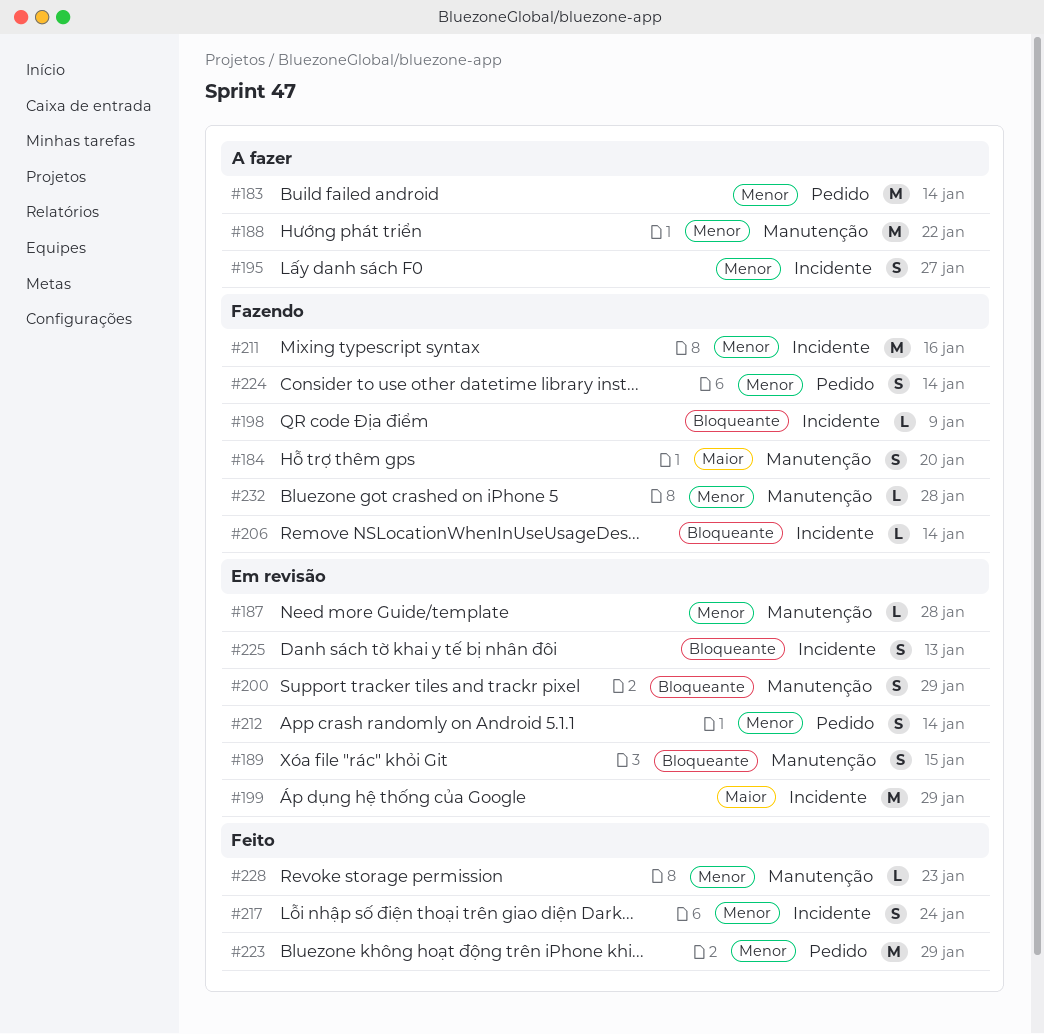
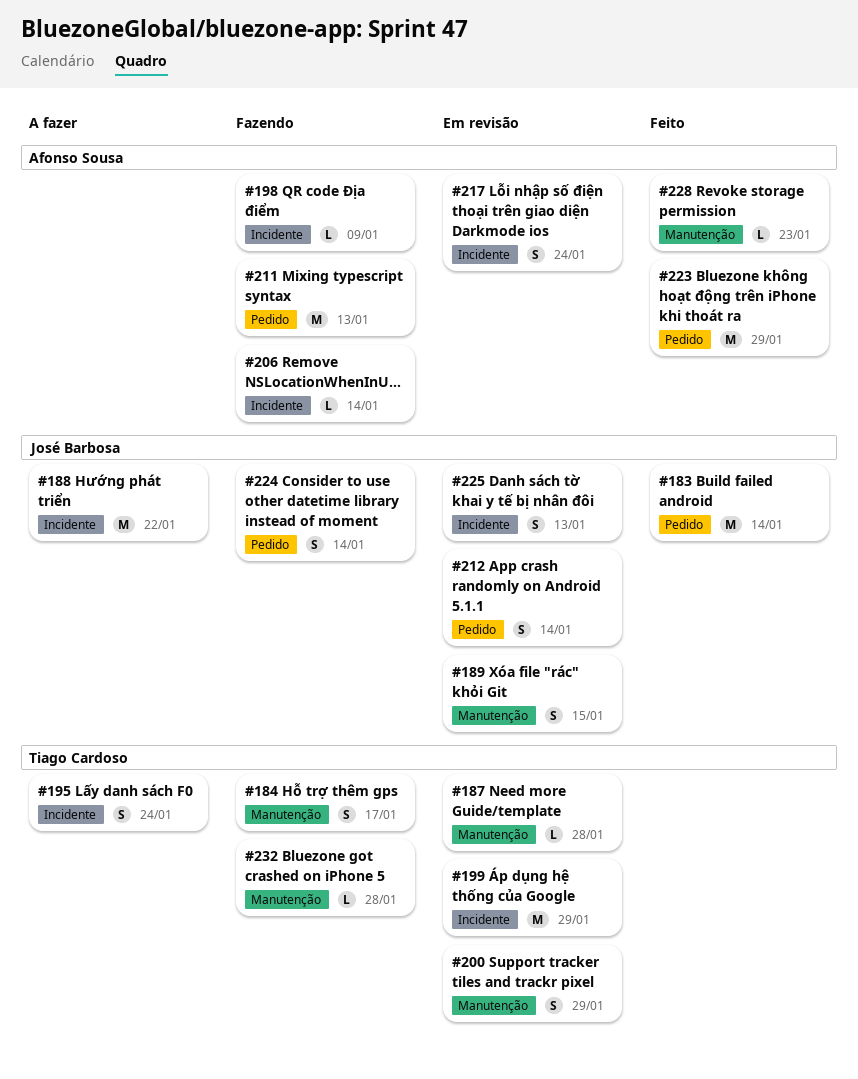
#183, status: A fazer -> Feito
#184, due: Jan 20 -> Jan 17
#188, label: Manutenção -> Incidente
#195, due: Jan 27 -> Jan 24
#211, label: Incidente -> Pedido
#211, due: Jan 16 -> Jan 13
#217, status: Feito -> Em revisão

